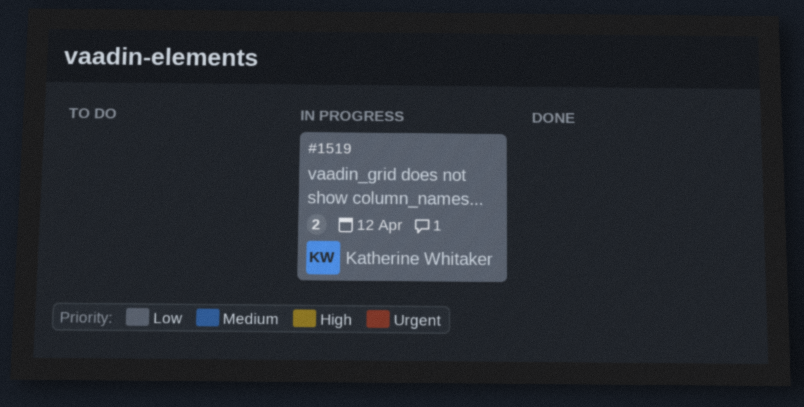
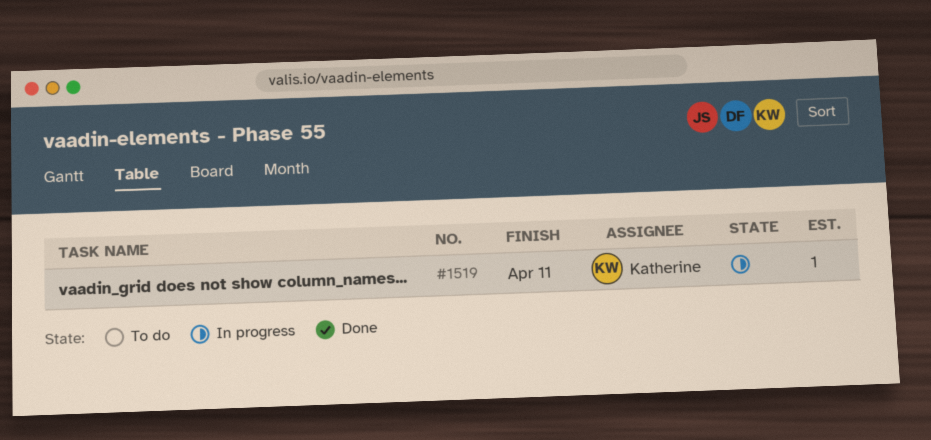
#1519, estimate: 2 -> 1
#1519, due: Apr 12 -> Apr 11

